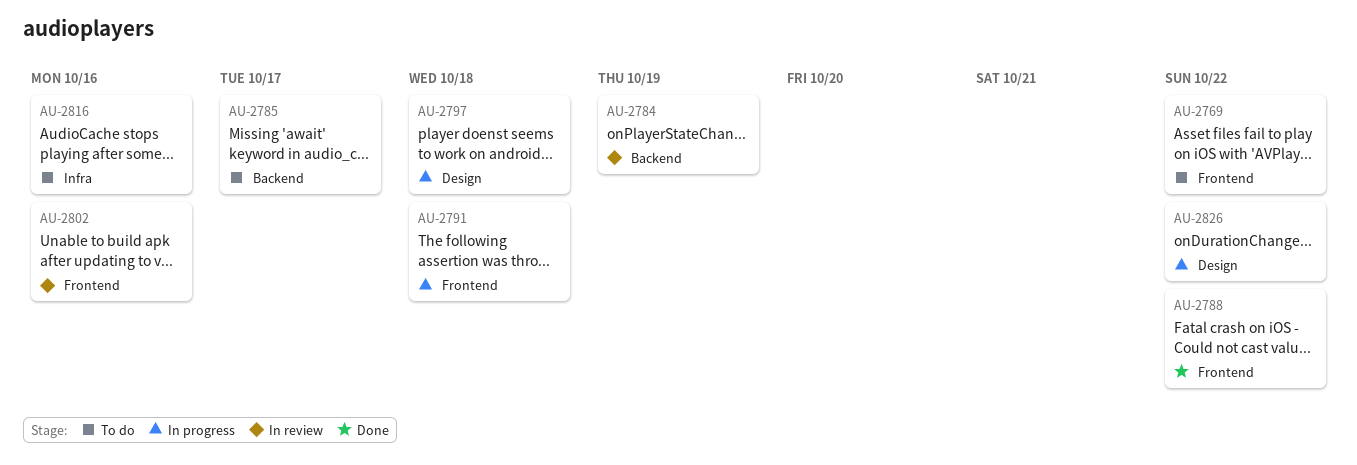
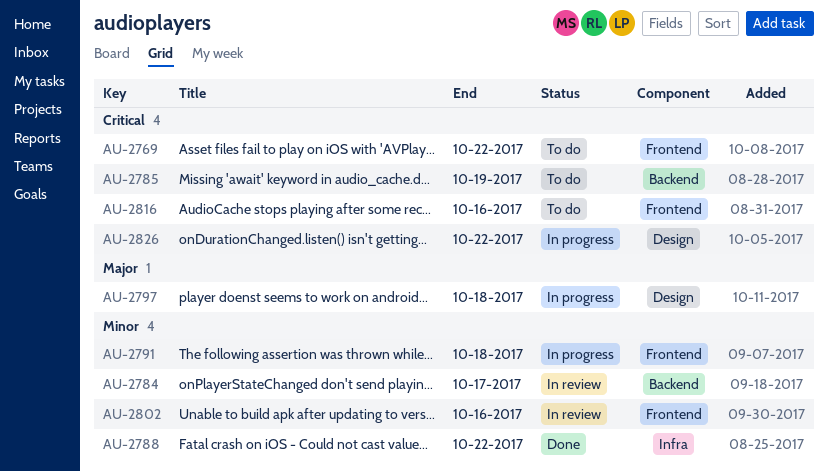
AU-2784, due: Oct 19 -> Oct 17
AU-2785, due: Oct 17 -> Oct 19
AU-2788, label: Frontend -> Infra
AU-2816, label: Infra -> Frontend

